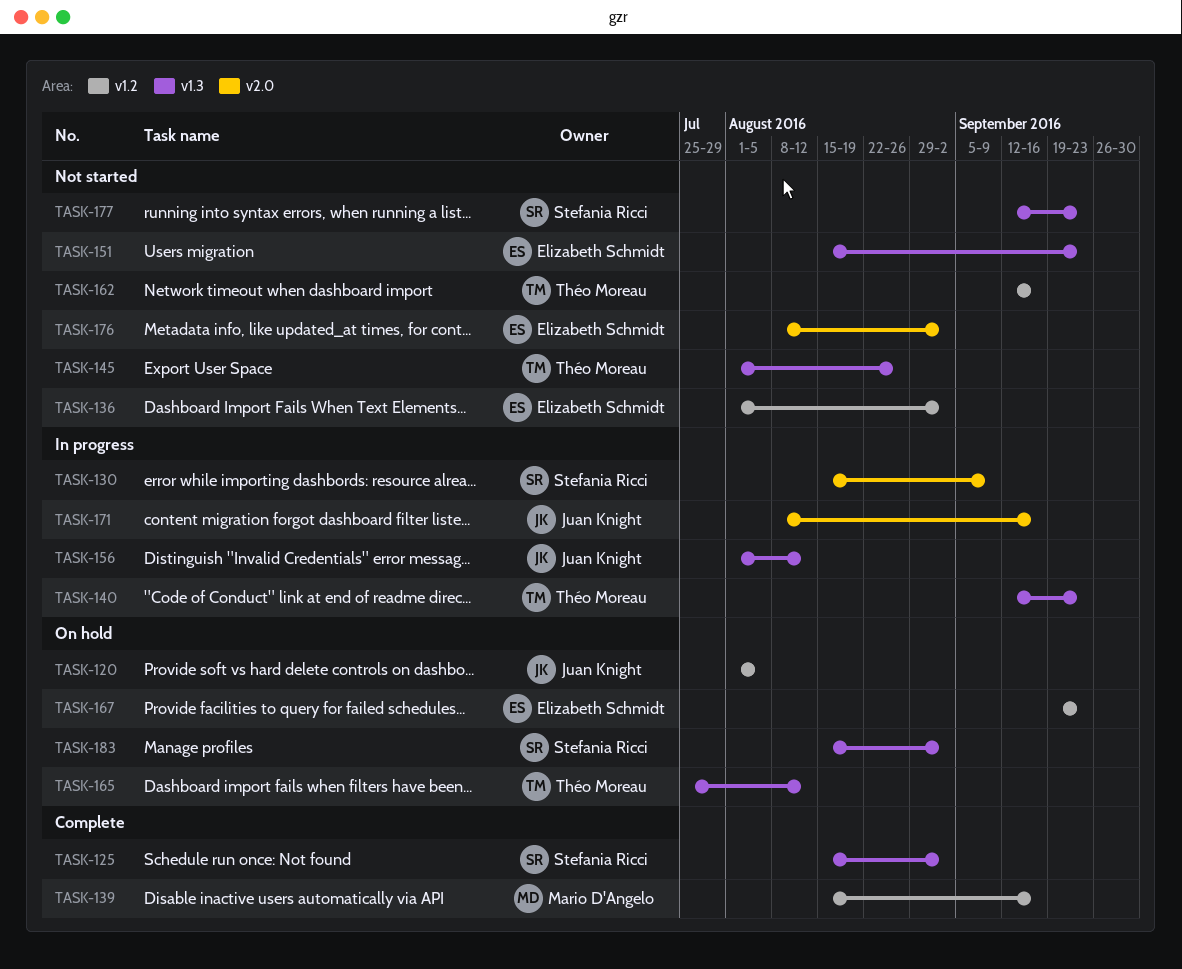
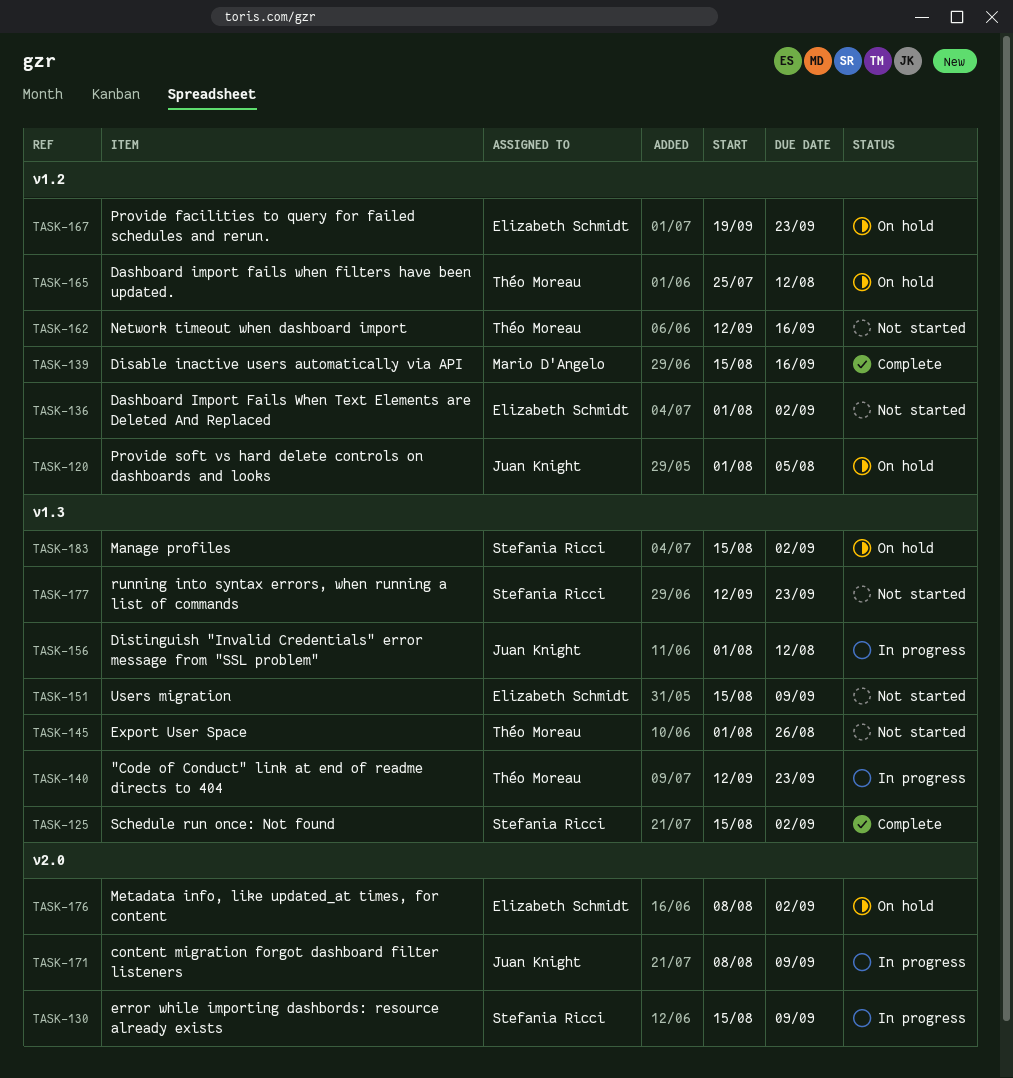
TASK-151, due: Sep 23 -> Sep 9
TASK-165, label: v1.3 -> v1.2
TASK-171, due: Sep 16 -> Sep 9
TASK-176, status: Not started -> On hold

